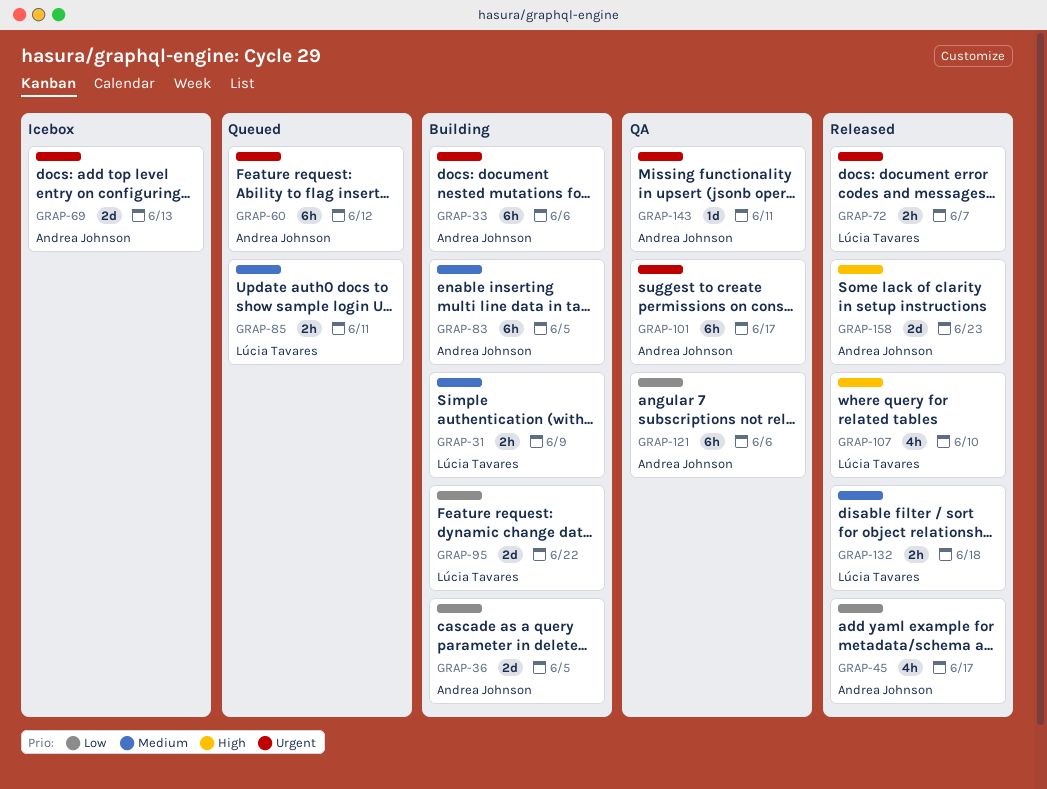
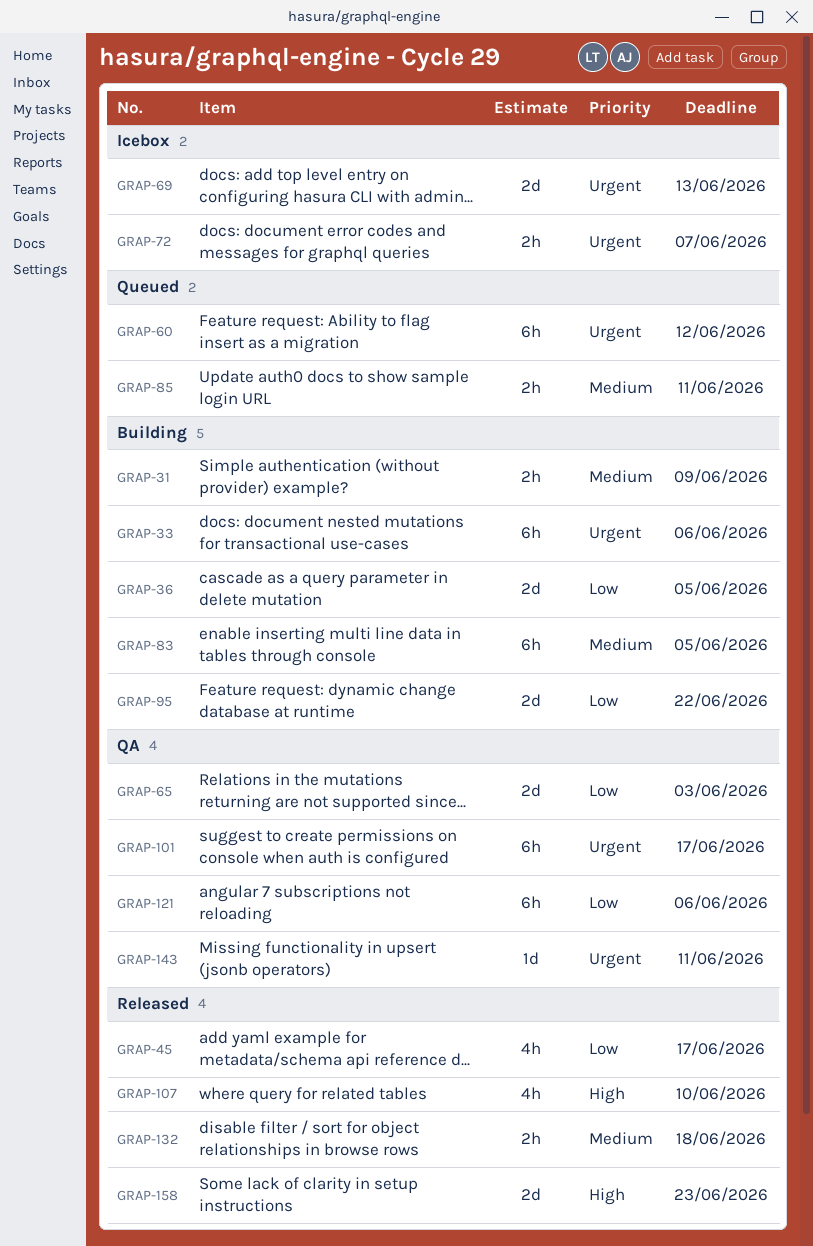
GRAP-65: none -> present
GRAP-72, status: Released -> Icebox

